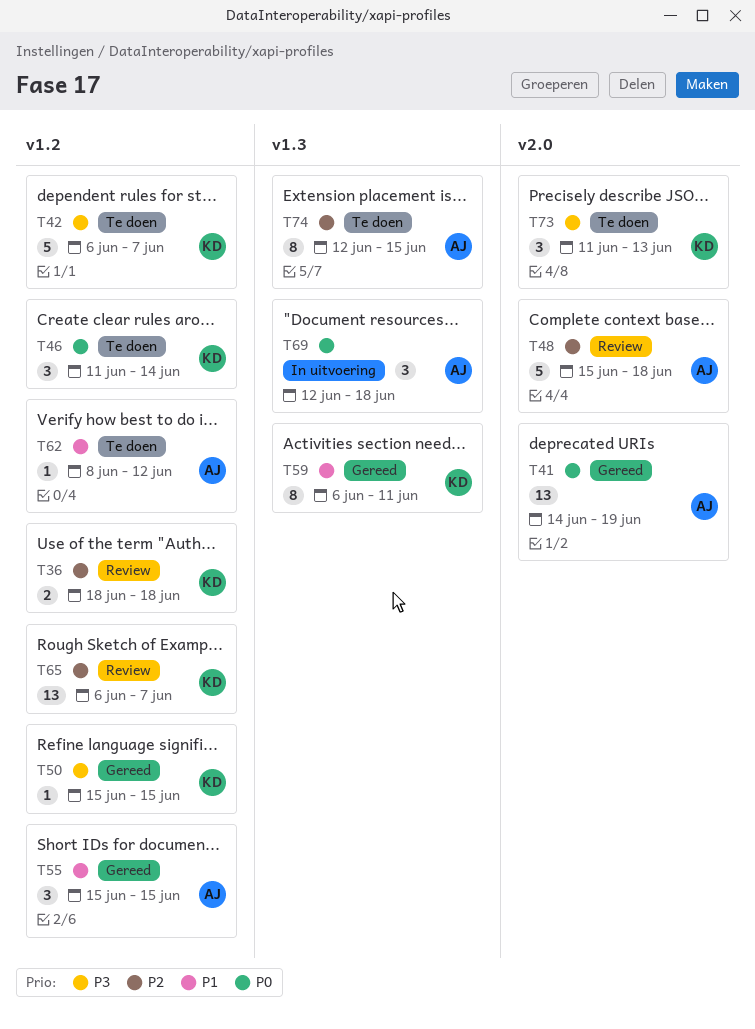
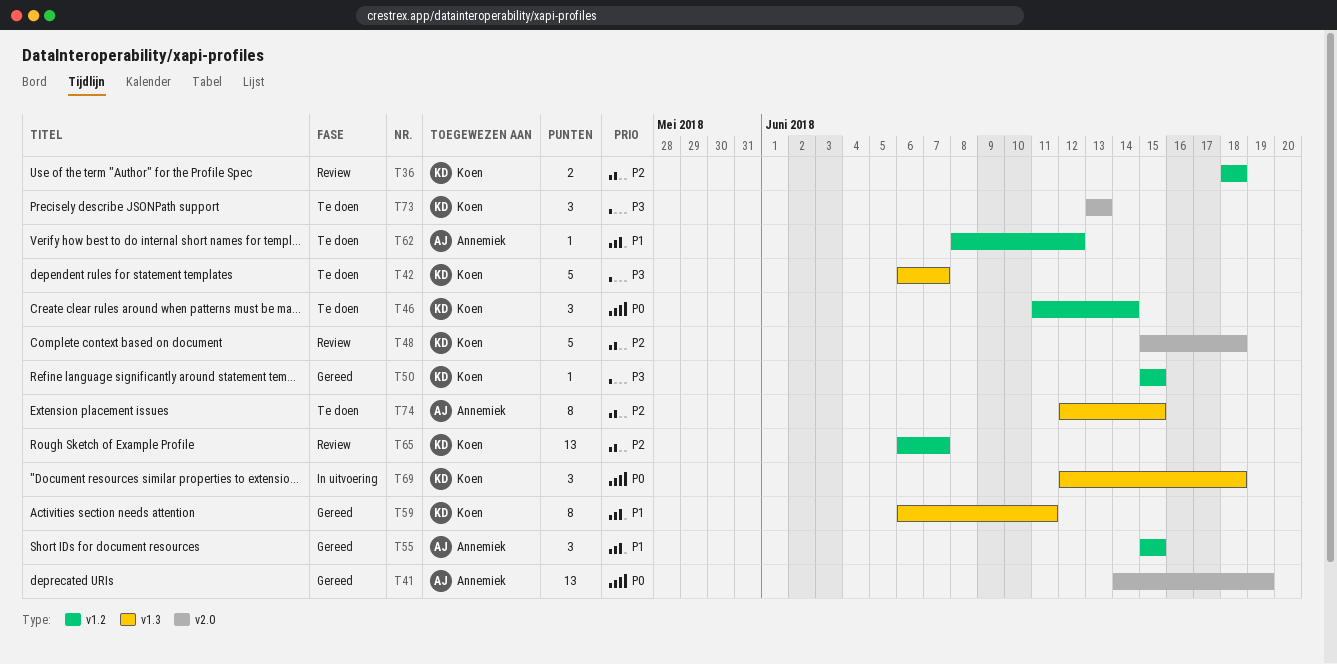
T42, label: v1.2 -> v1.3
T48, owner: Annemiek -> Koen
T69, owner: Annemiek -> Koen
T73, start: Jun 11 -> Jun 13

